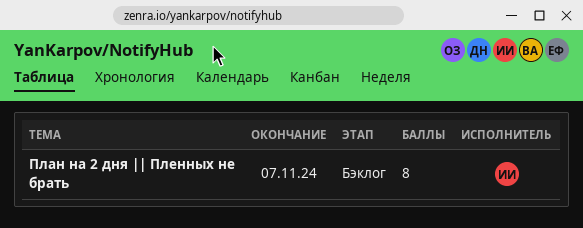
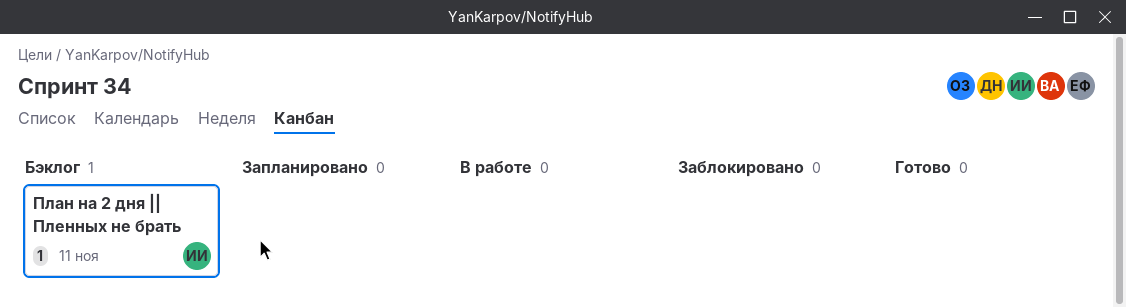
План на 2 дня || Пленных не брать, estimate: 8 -> 1
План на 2 дня || Пленных не брать, due: Nov 7 -> Nov 11

